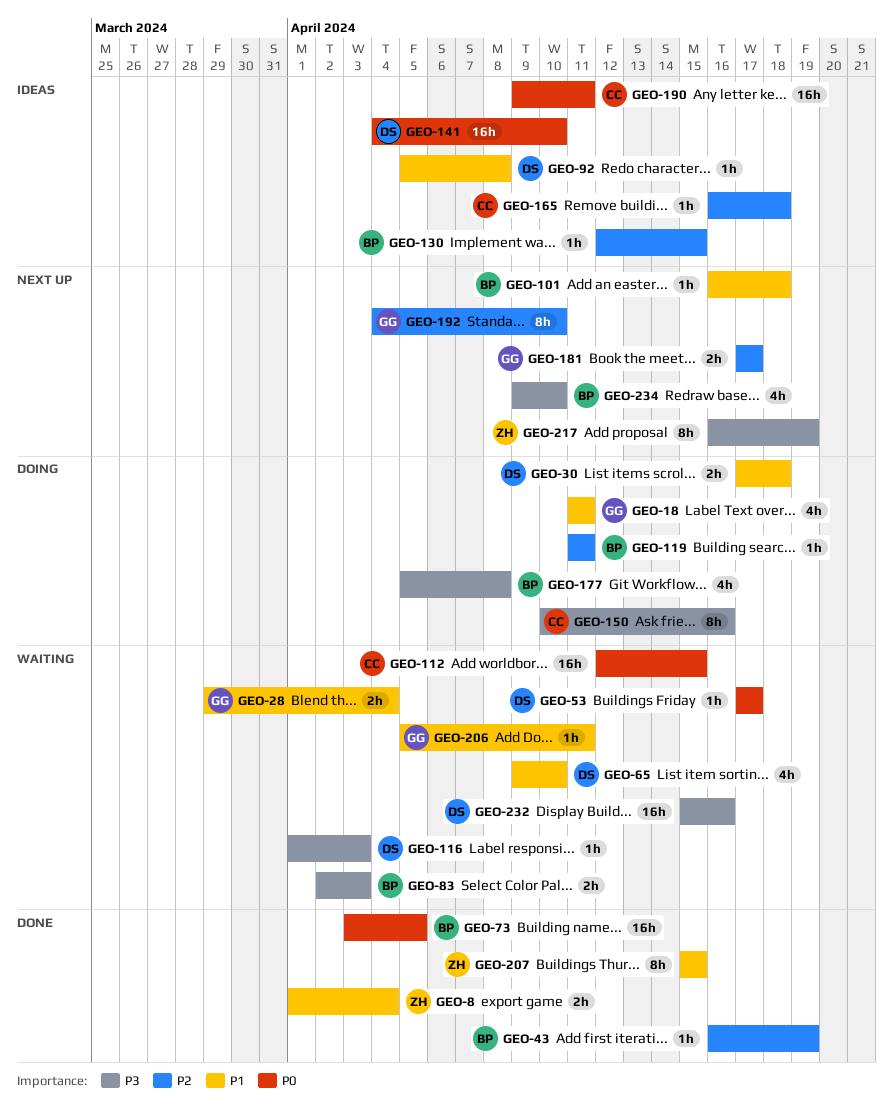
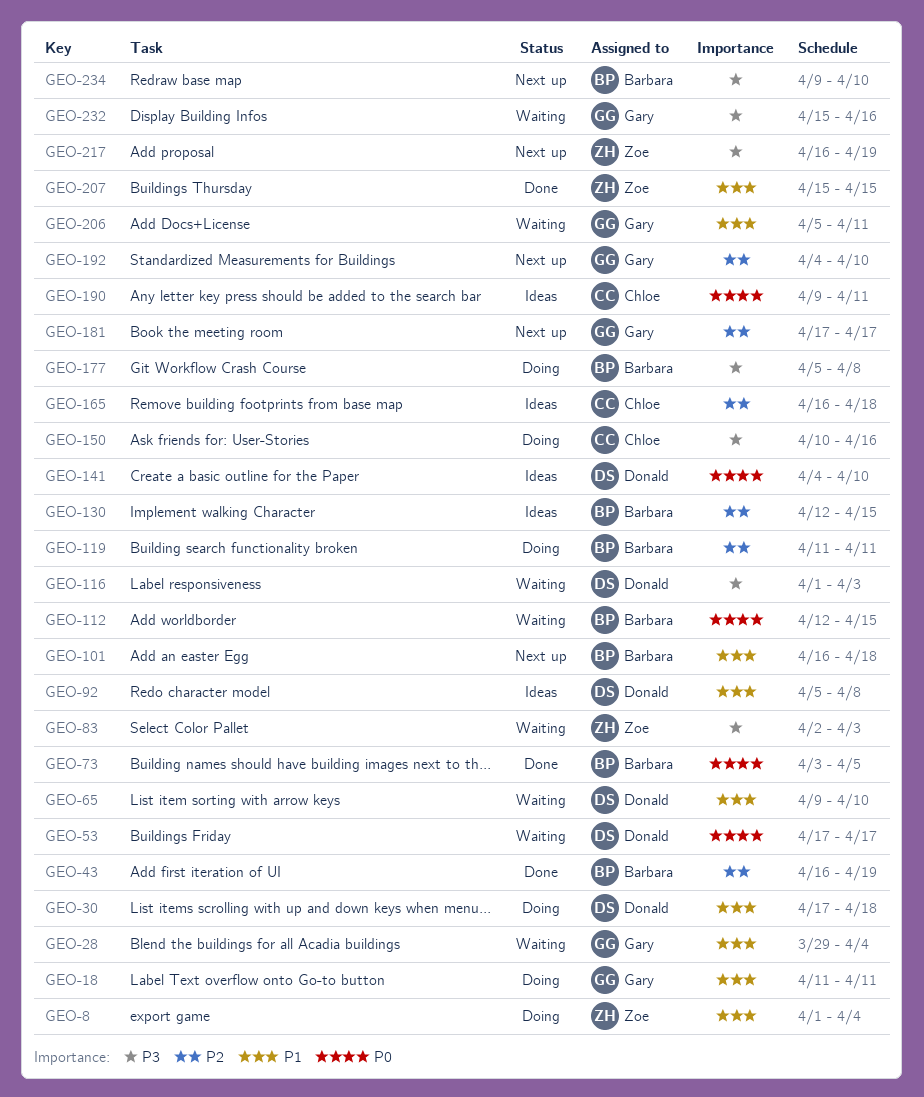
GEO-8, status: Done -> Doing
GEO-83, owner: Barbara -> Zoe
GEO-112, owner: Chloe -> Barbara
GEO-232, owner: Donald -> Gary

